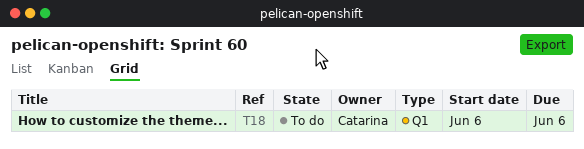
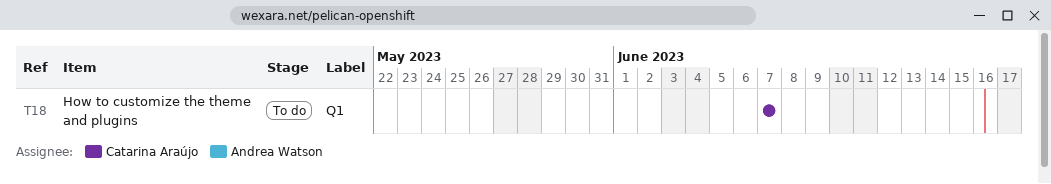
T18, start: Jun 6 -> Jun 7
T18, due: Jun 6 -> Jun 7

